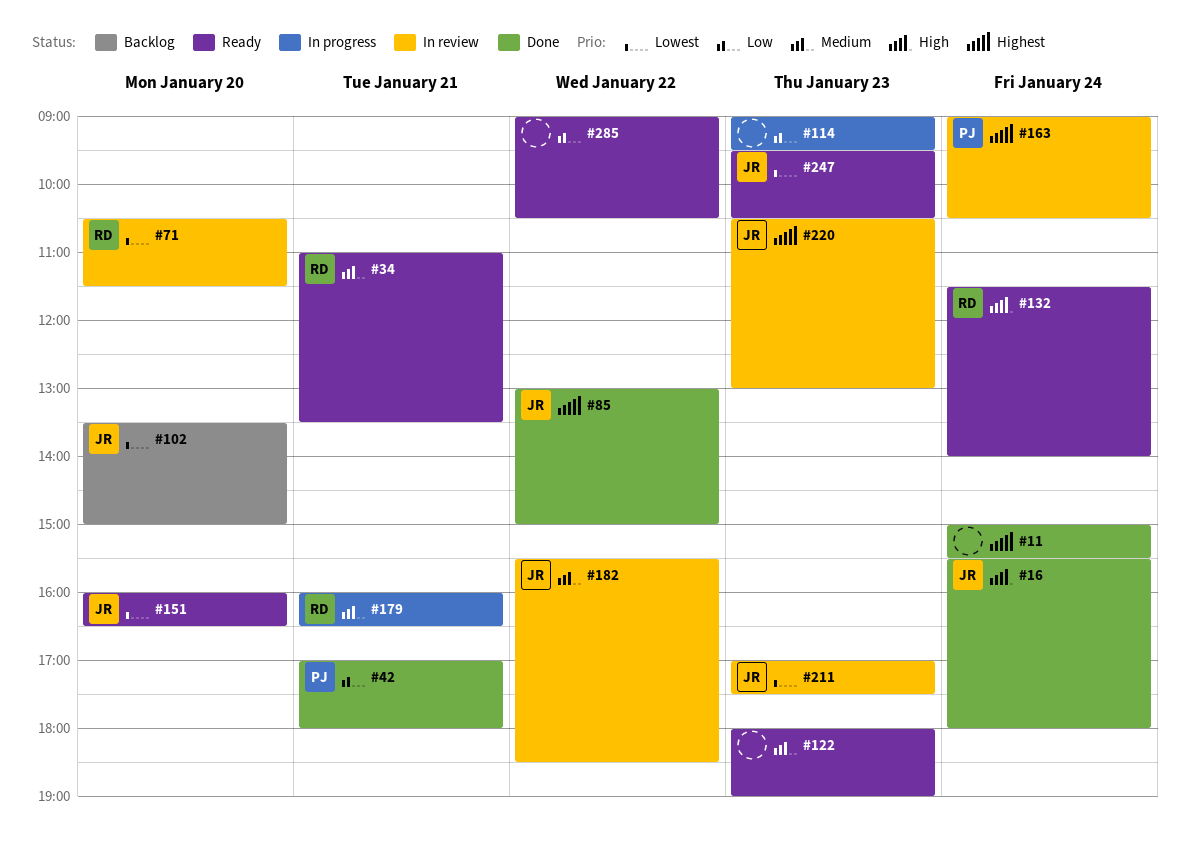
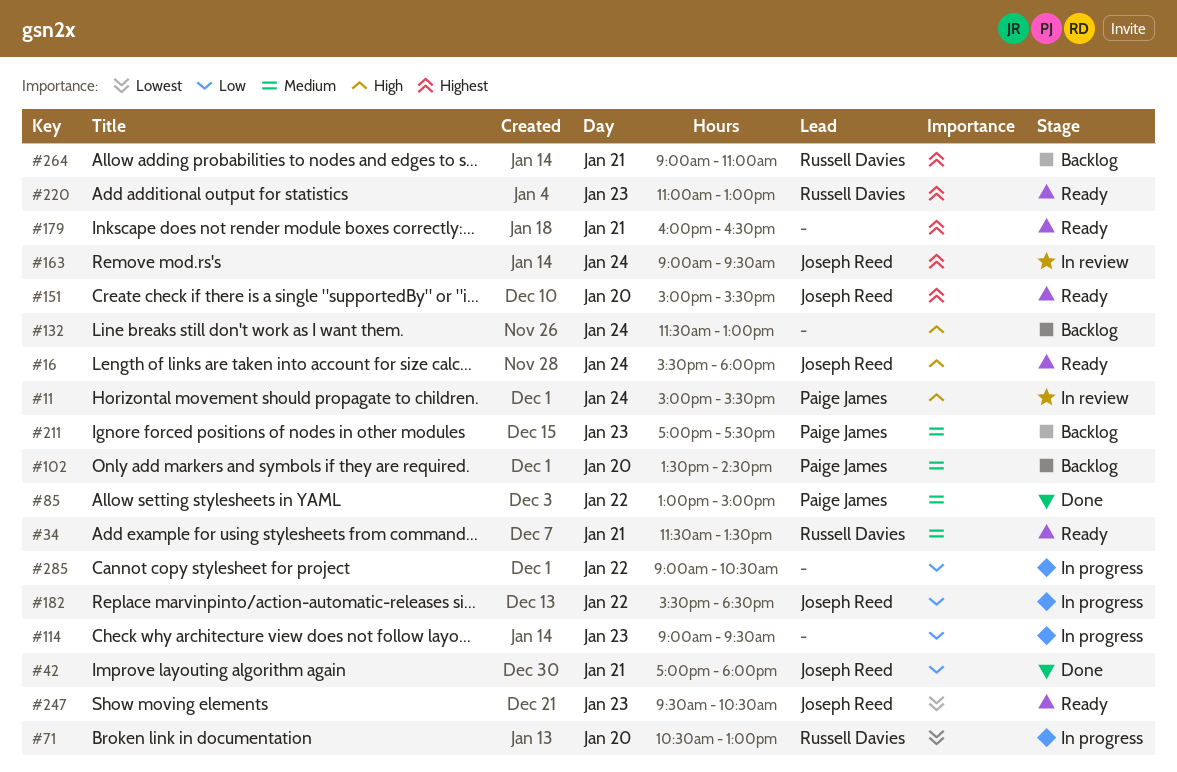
#11, status: Done -> In review
#11, owner: none -> Paige James
#11, priority: Highest -> High
#16, status: Done -> Ready
#34, begins: 11:00 -> 11:30
#42, owner: Paige James -> Joseph Reed
#71, status: In review -> In progress
#71, ends: 11:30 -> 13:00
#85, owner: Joseph Reed -> Paige James
#85, priority: Highest -> Medium
#102, owner: Joseph Reed -> Paige James
#102, priority: Lowest -> Medium
#102, ends: 15:00 -> 14:30
#122: present -> none
#132, status: Ready -> Backlog
#132, owner: Russell Davies -> none
#132, ends: 14:00 -> 13:00
#151, priority: Lowest -> Highest
#151, begins: 16:00 -> 15:00
#151, ends: 16:30 -> 15:30
#163, owner: Paige James -> Joseph Reed
#163, ends: 10:30 -> 09:30
#179, status: In progress -> Ready
#179, owner: Russell Davies -> none
#179, priority: Medium -> Highest
#182, status: In review -> In progress
#182, priority: Medium -> Low
#211, status: In review -> Backlog
#211, owner: Joseph Reed -> Paige James
#211, priority: Lowest -> Medium
#220, status: In review -> Ready
#220, owner: Joseph Reed -> Russell Davies
#220, begins: 10:30 -> 11:00
#264: none -> present
#285, status: Ready -> In progress

